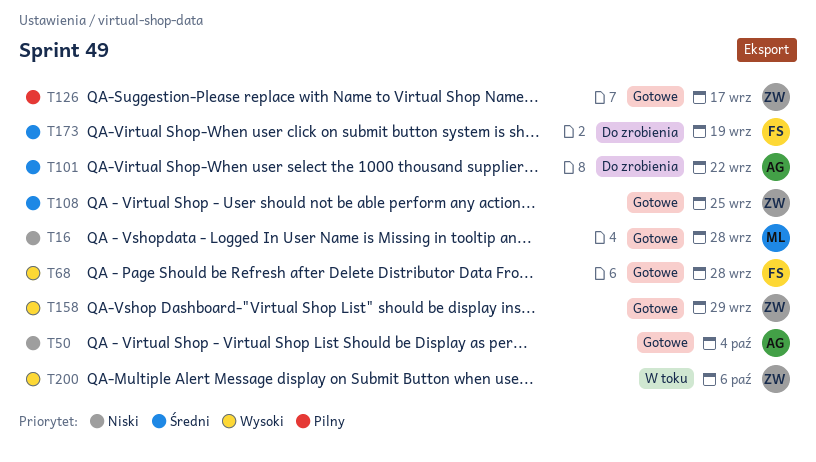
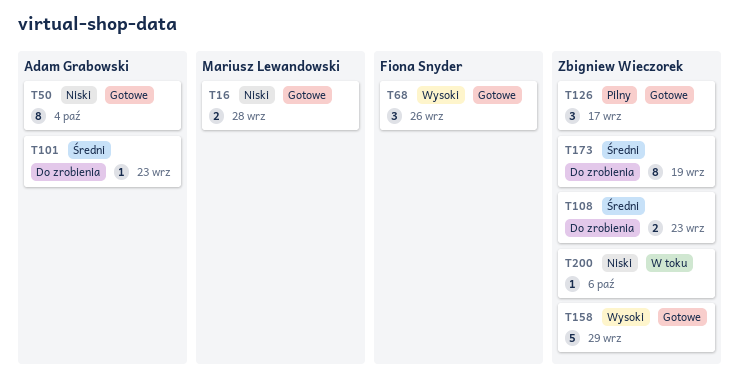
T68, due: Sep 28 -> Sep 26
T101, due: Sep 22 -> Sep 23
T108, status: Gotowe -> Do zrobienia
T108, due: Sep 25 -> Sep 23
T173, owner: Fiona Snyder -> Zbigniew Wieczorek
T200, priority: Wysoki -> Niski

